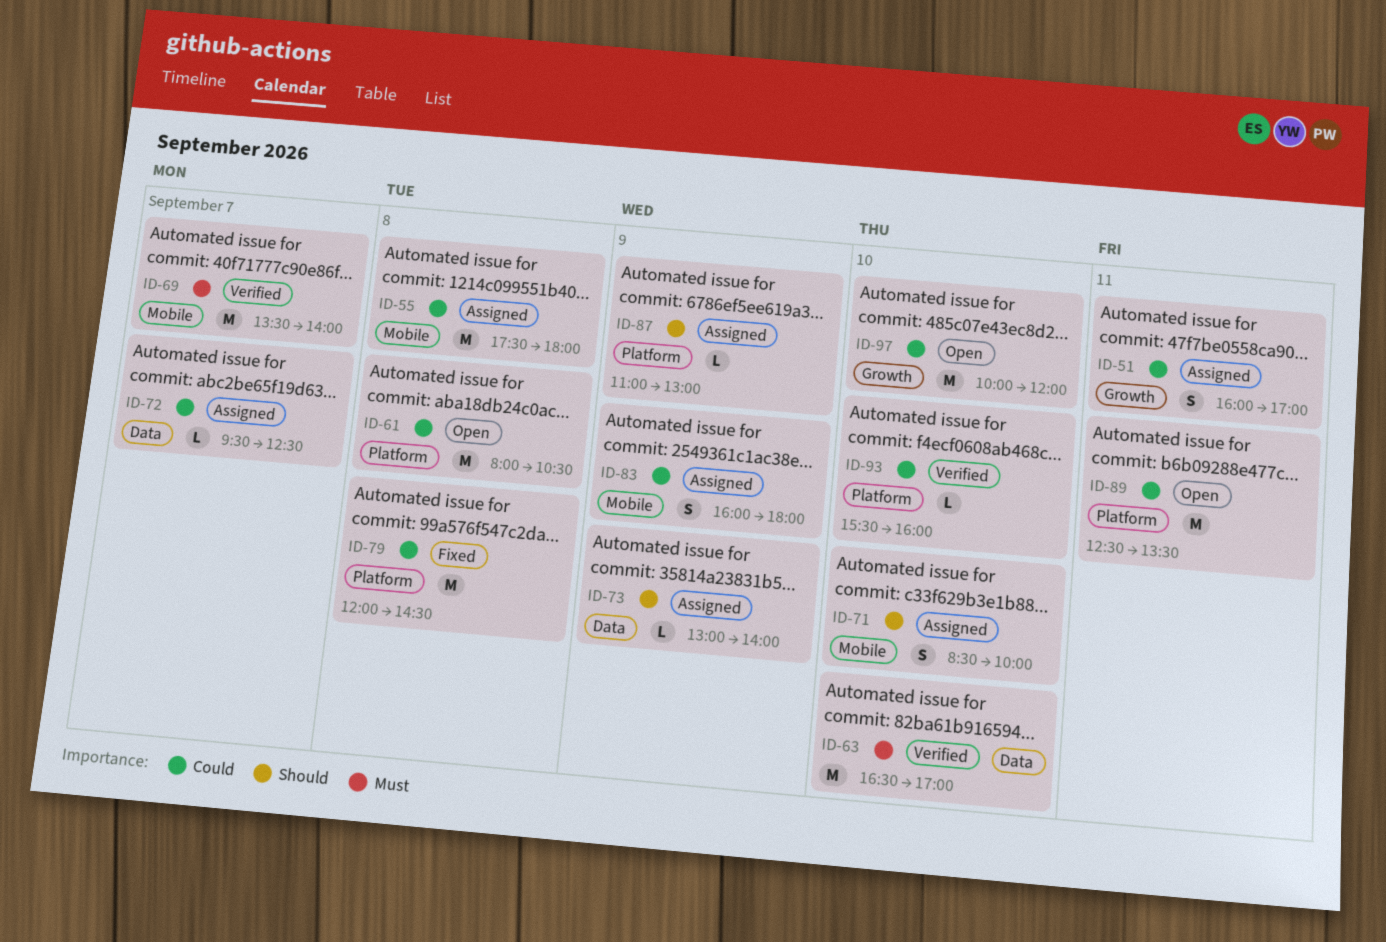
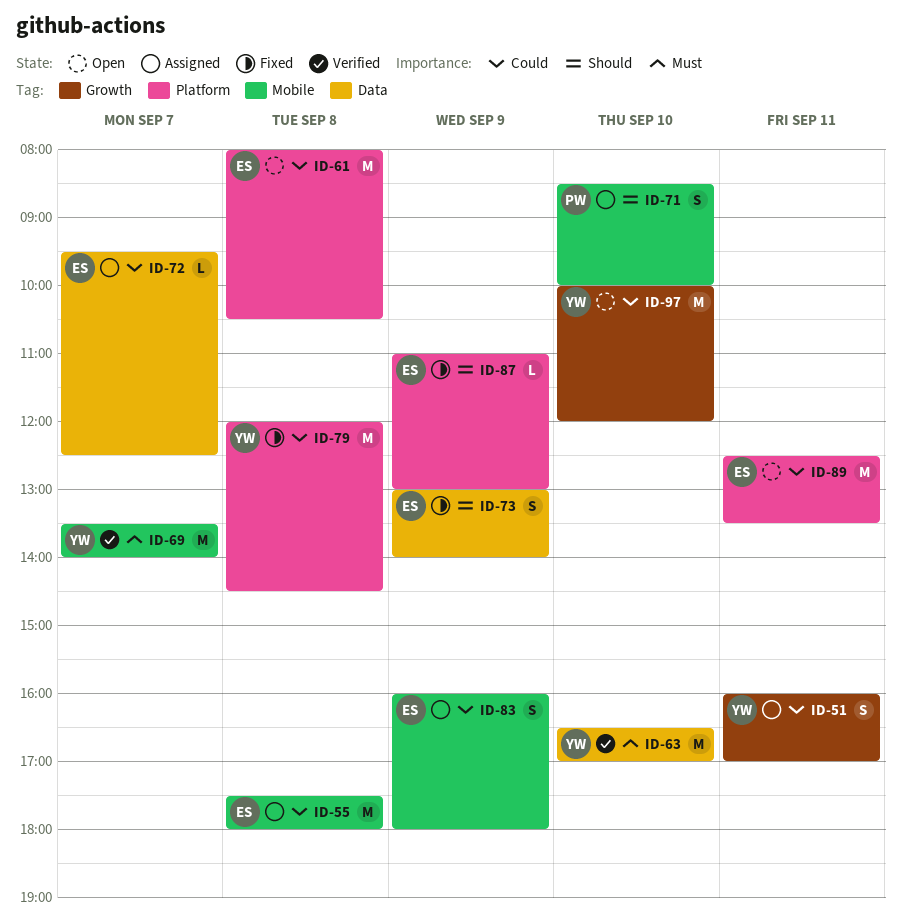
ID-73, status: Assigned -> Fixed
ID-73, estimate: L -> S
ID-87, status: Assigned -> Fixed
ID-93: present -> none

